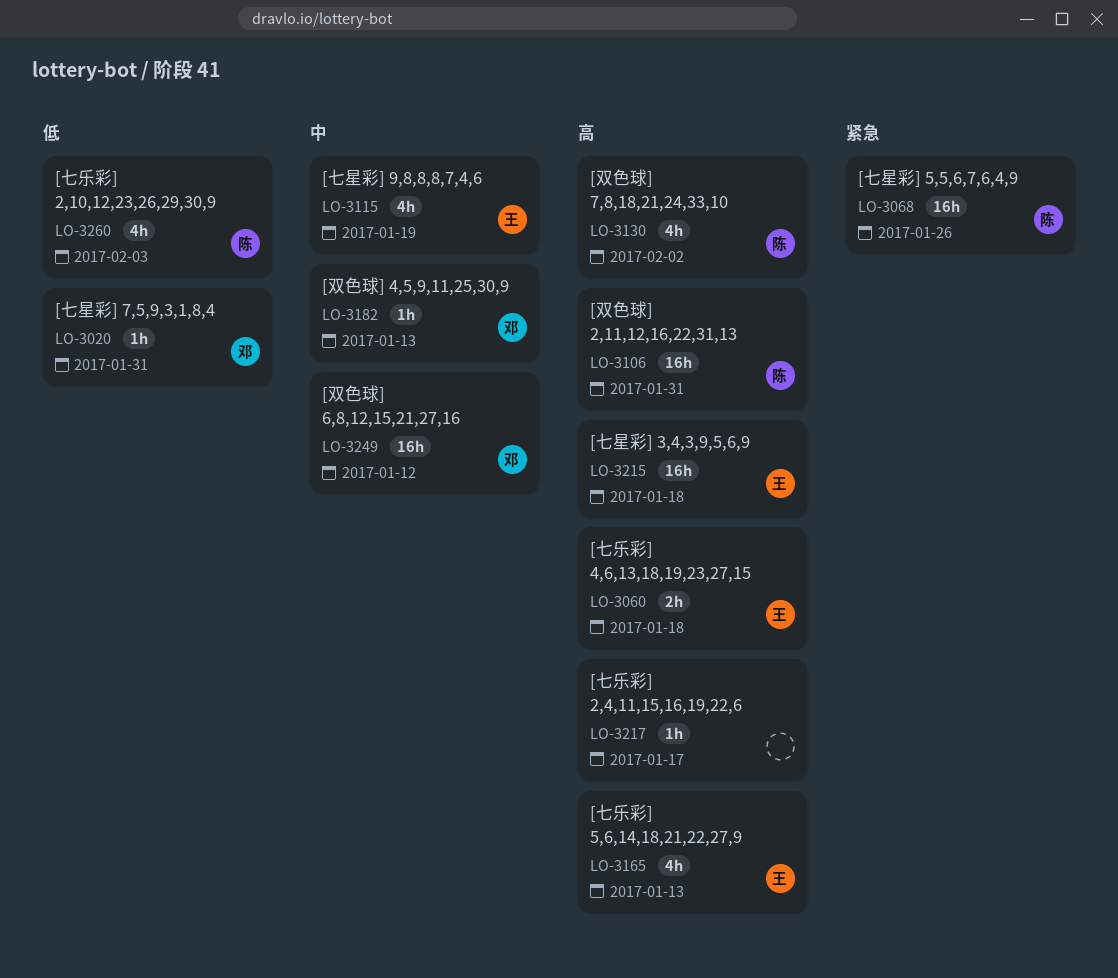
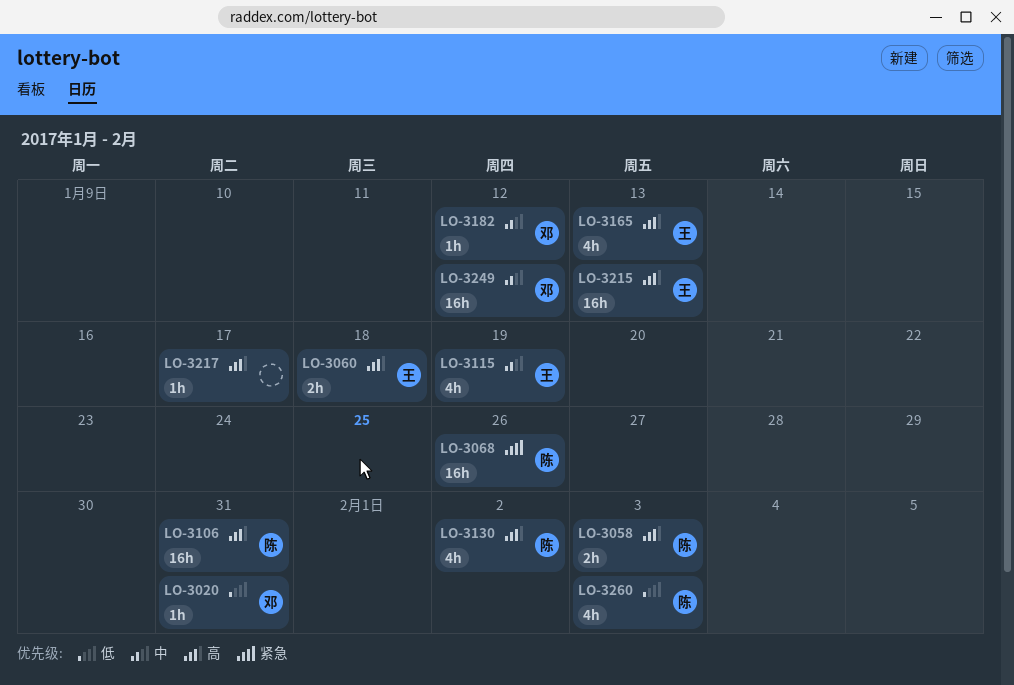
LO-3058: none -> present
LO-3182, due: Jan 13 -> Jan 12
LO-3215, due: Jan 18 -> Jan 13

